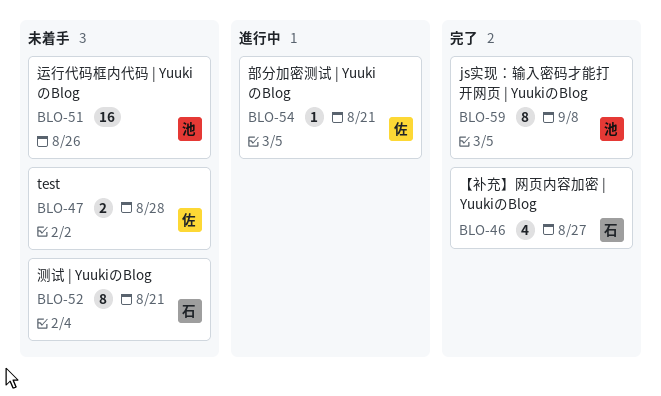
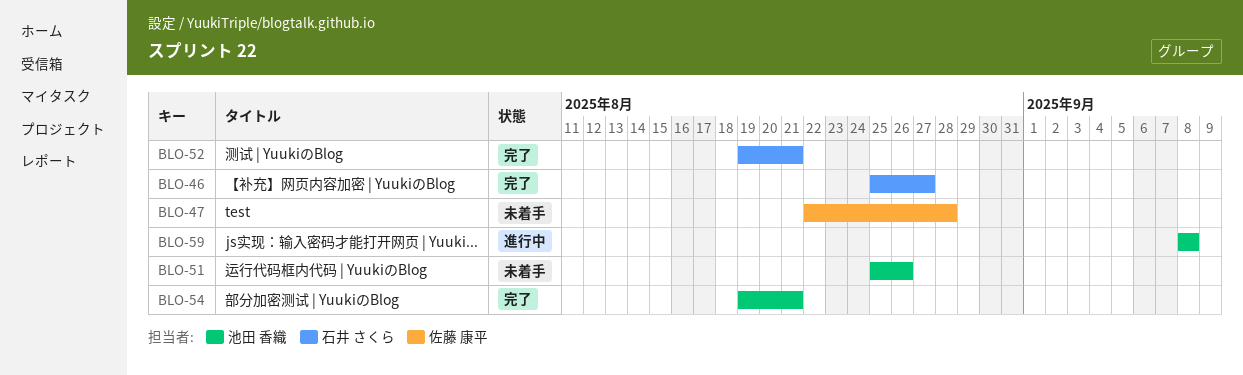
BLO-52, status: 未着手 -> 完了
BLO-54, status: 進行中 -> 完了
BLO-54, owner: 佐藤 康平 -> 池田 香織
BLO-59, status: 完了 -> 進行中

